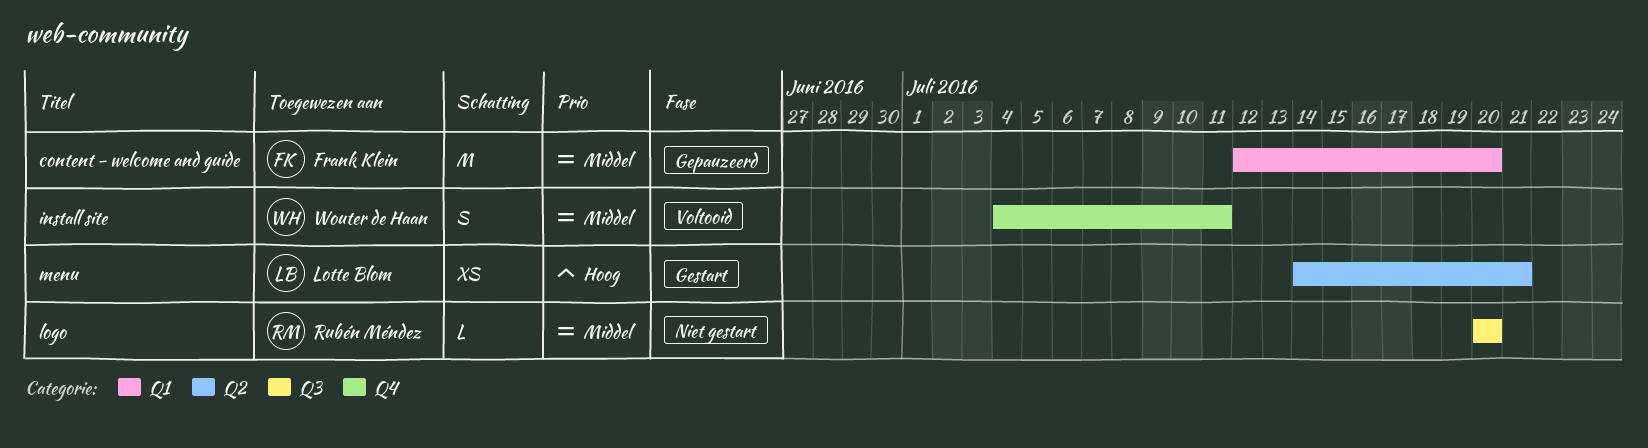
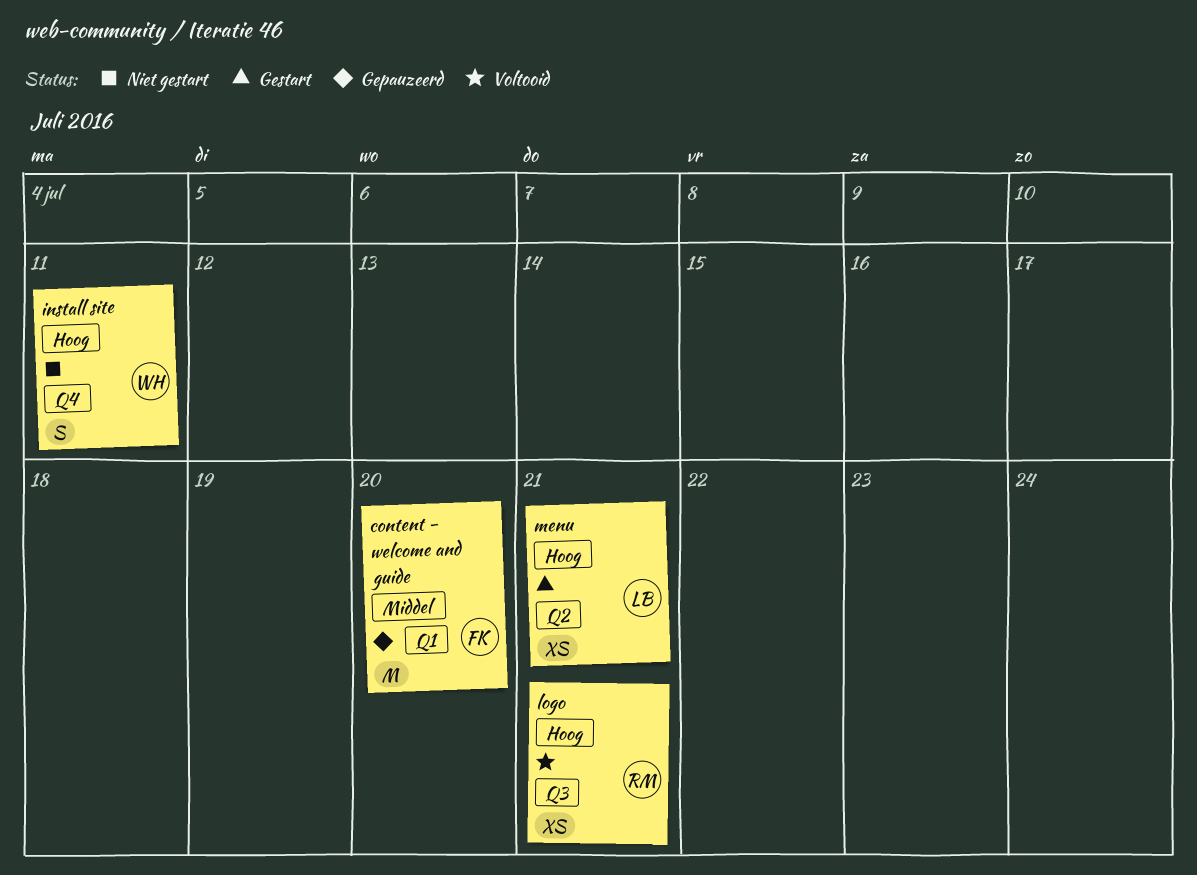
install site, status: Voltooid -> Niet gestart
install site, priority: Middel -> Hoog
logo, status: Niet gestart -> Voltooid
logo, priority: Middel -> Hoog
logo, estimate: L -> XS
logo, due: Jul 20 -> Jul 21

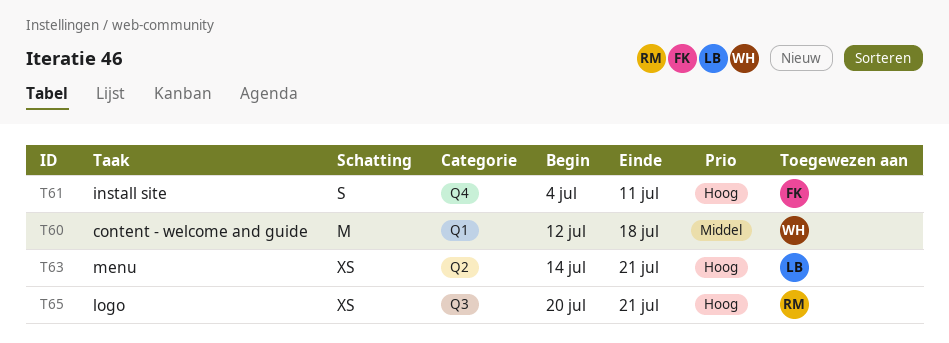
content - welcome and guide, owner: FK -> WH
content - welcome and guide, due: Jul 20 -> Jul 18
install site, owner: WH -> FK

